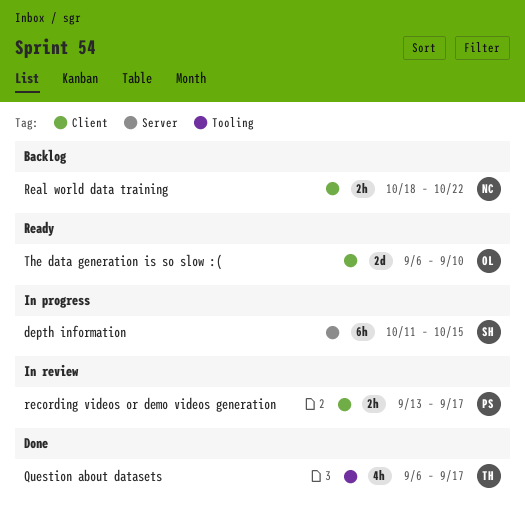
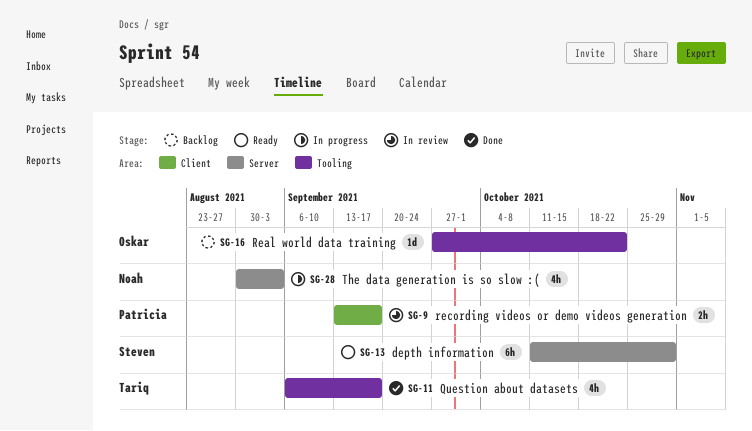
depth information, status: In progress -> Ready
depth information, due: Oct 15 -> Oct 29
Real world data training, owner: Noah -> Oskar
Real world data training, label: Client -> Tooling
Real world data training, estimate: 2h -> 1d
Real world data training, start: Oct 18 -> Sep 27
The data generation is so slow :(, status: Ready -> In progress
The data generation is so slow :(, owner: Oskar -> Noah
The data generation is so slow :(, label: Client -> Server
The data generation is so slow :(, estimate: 2d -> 4h
The data generation is so slow :(, start: Sep 6 -> Aug 30
The data generation is so slow :(, due: Sep 10 -> Sep 3

